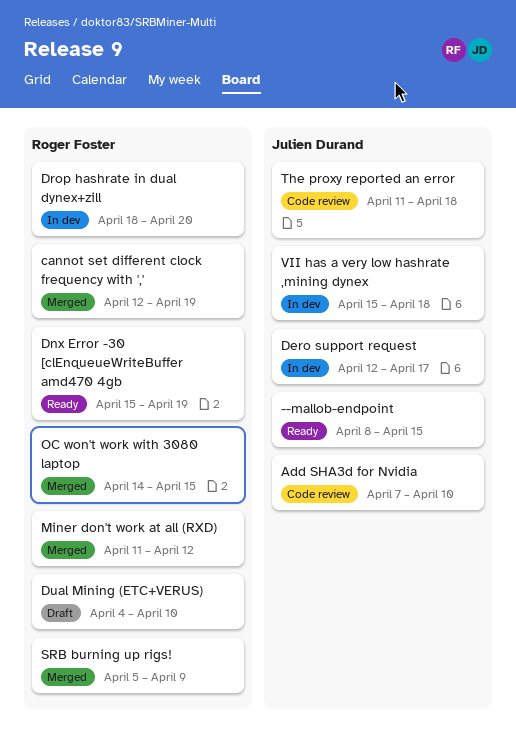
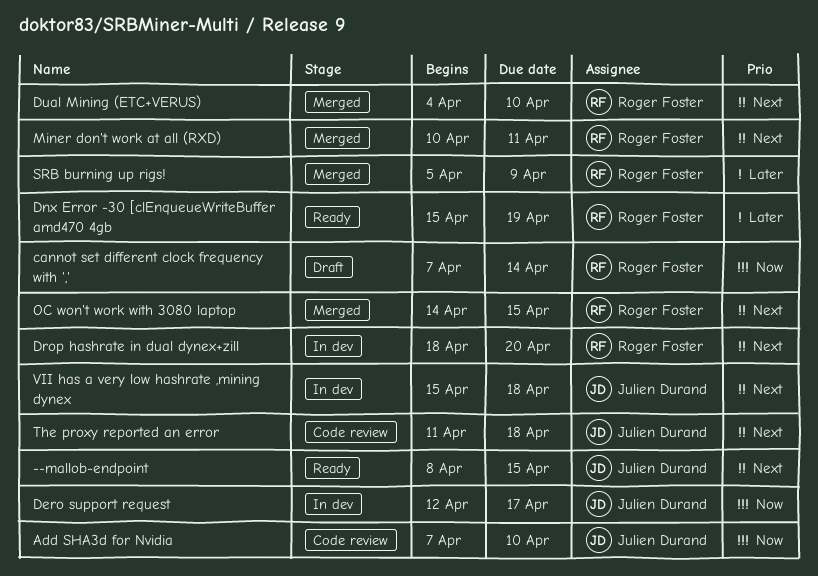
cannot set different clock frequency with ',', status: Merged -> Draft
cannot set different clock frequency with ',', start: Apr 12 -> Apr 7
cannot set different clock frequency with ',', due: Apr 19 -> Apr 14
Dual Mining (ETC+VERUS), status: Draft -> Merged
Miner don't work at all (RXD), start: Apr 11 -> Apr 10
Miner don't work at all (RXD), due: Apr 12 -> Apr 11

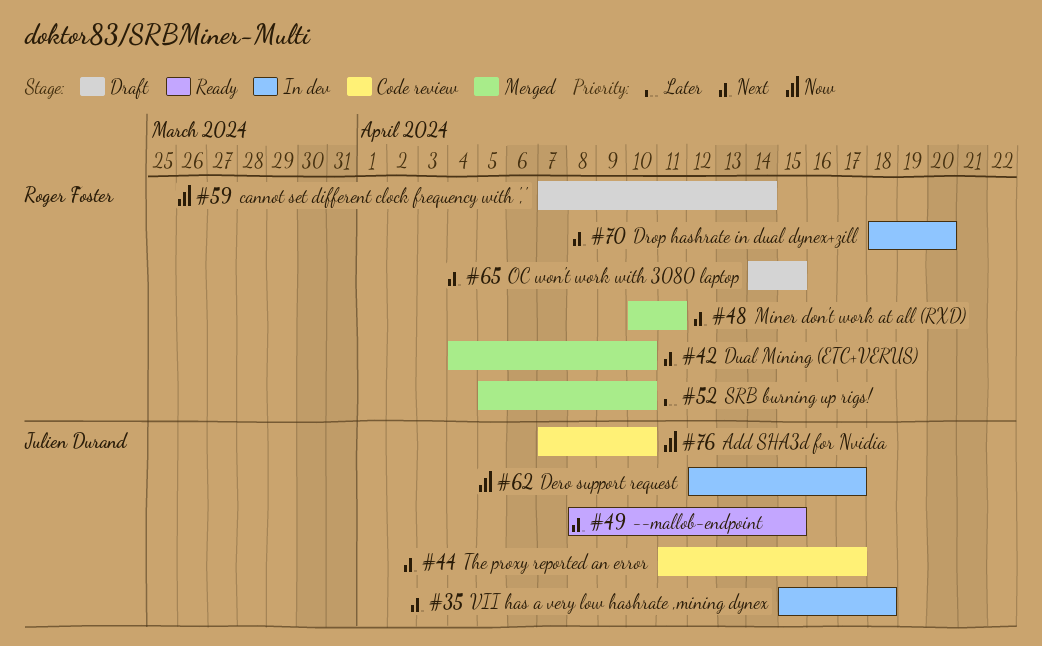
Dnx Error -30 [clEnqueueWriteBuffer amd470 4gb: present -> none
OC won't work with 3080 laptop, status: Merged -> Draft
SRB burning up rigs!, due: Apr 9 -> Apr 10
The proxy reported an error, due: Apr 18 -> Apr 17

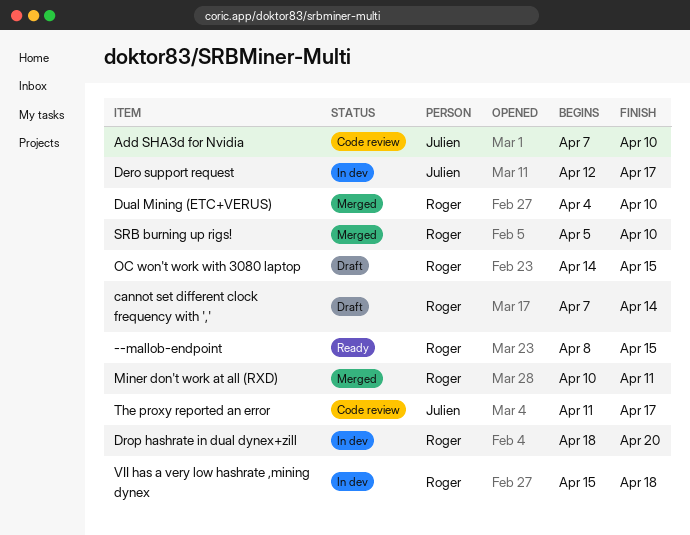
--mallob-endpoint, owner: Julien Durand -> Roger Foster
VII has a very low hashrate ,mining dynex, owner: Julien Durand -> Roger Foster

